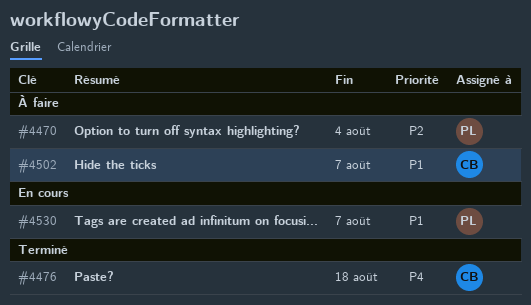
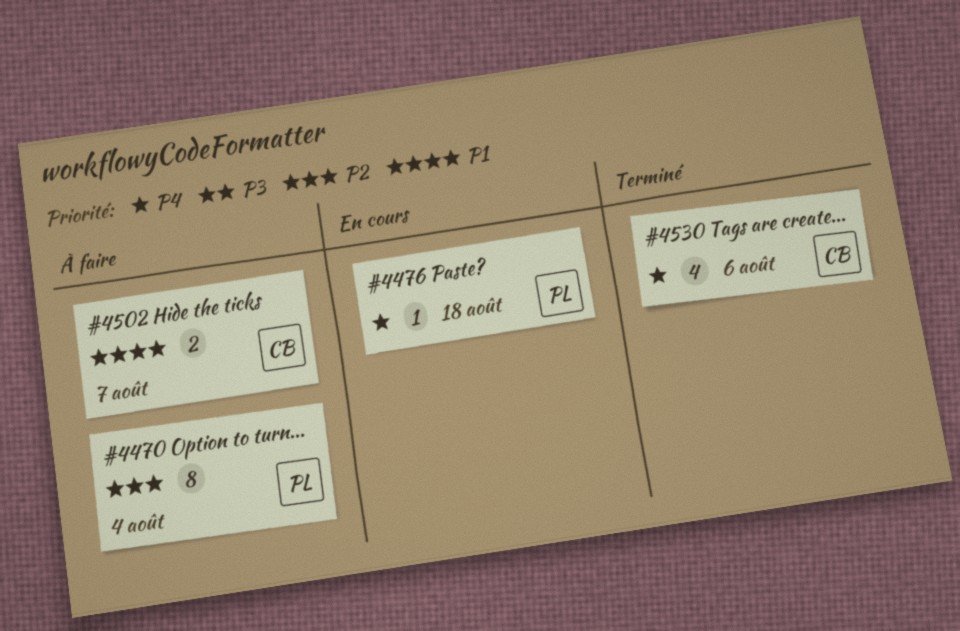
#4476, status: Terminé -> En cours
#4476, owner: CB -> PL
#4530, status: En cours -> Terminé
#4530, owner: PL -> CB
#4530, priority: P1 -> P4
#4530, due: Aug 7 -> Aug 6

